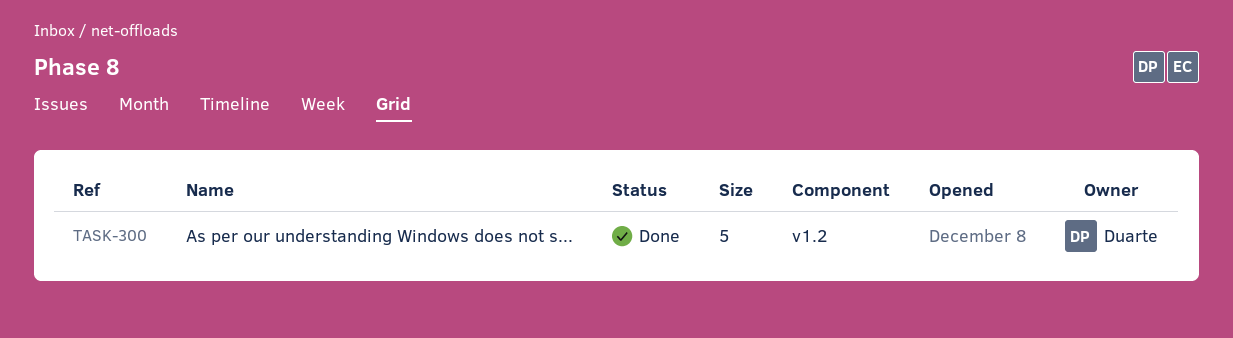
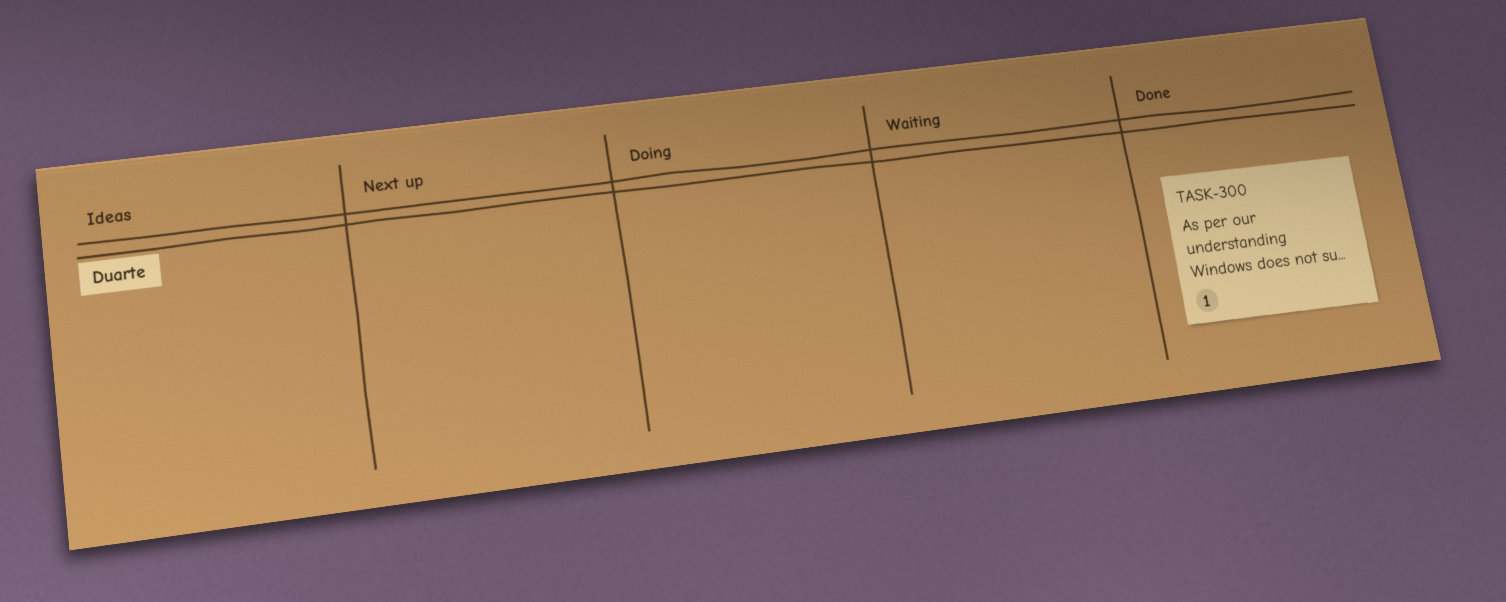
TASK-300, estimate: 5 -> 1

